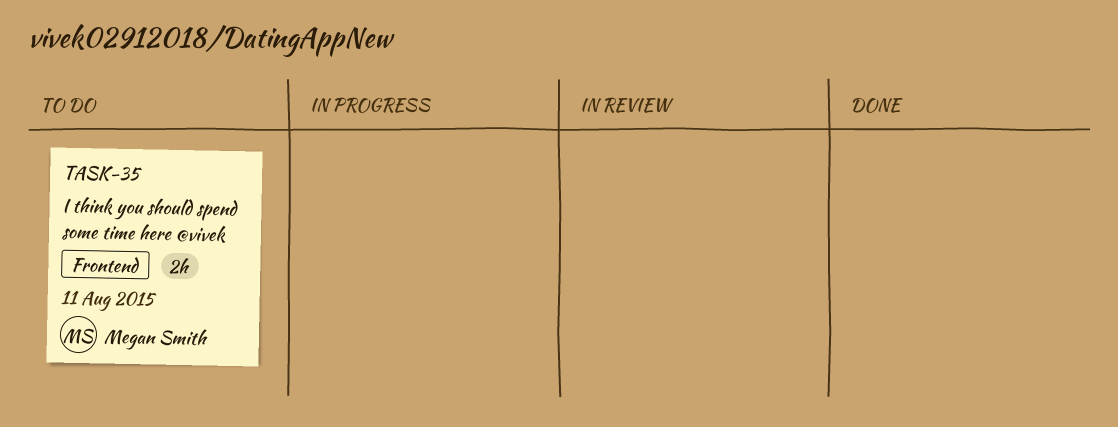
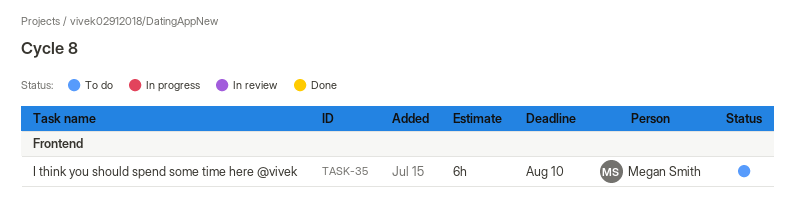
TASK-35, estimate: 2h -> 6h
TASK-35, due: Aug 11 -> Aug 10

